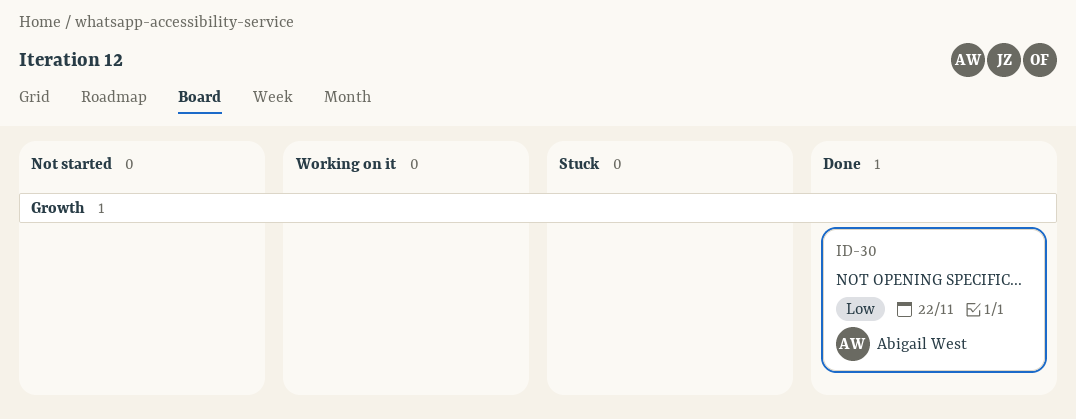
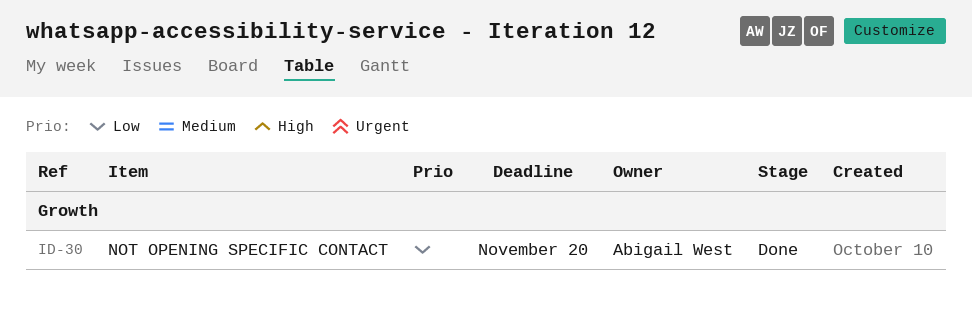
ID-30, due: Nov 22 -> Nov 20

